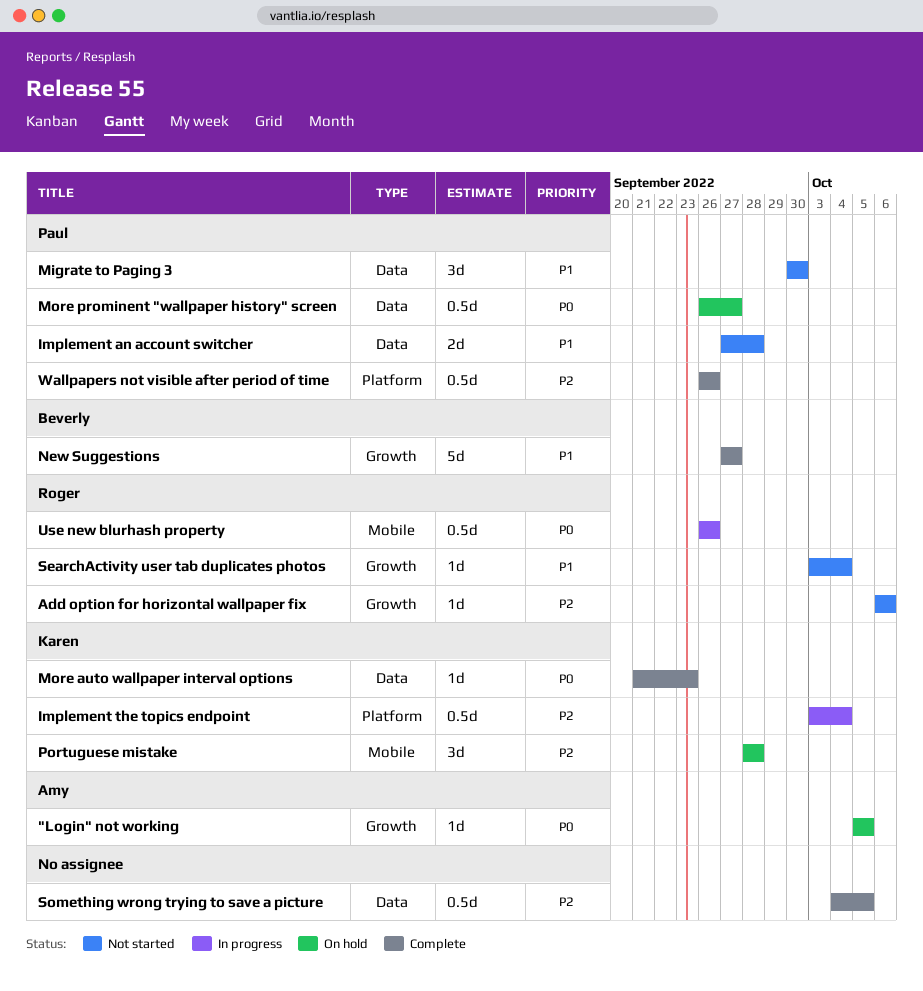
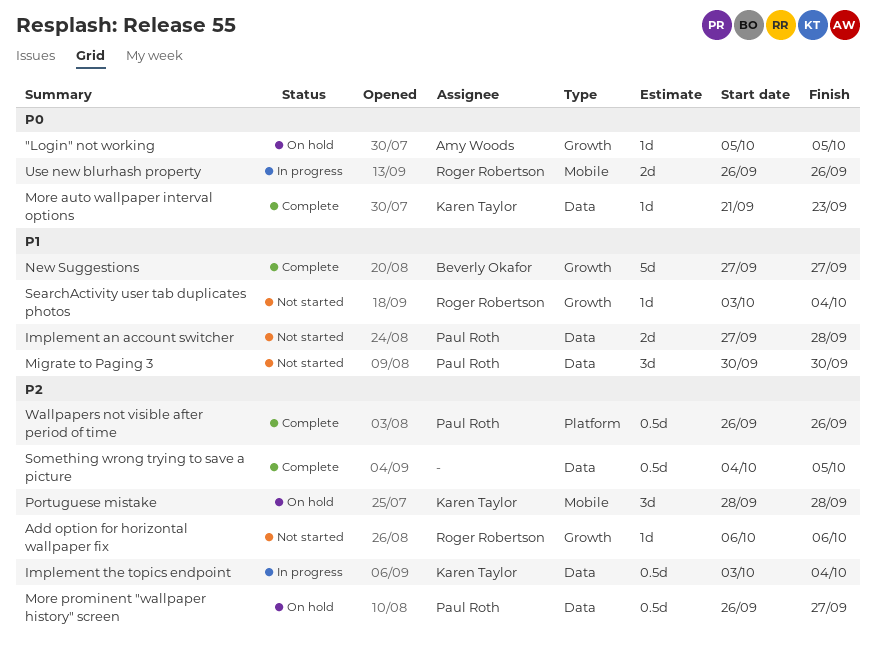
Implement the topics endpoint, label: Platform -> Data
More prominent "wallpaper history" screen, priority: P0 -> P2
Use new blurhash property, estimate: 0.5d -> 2d

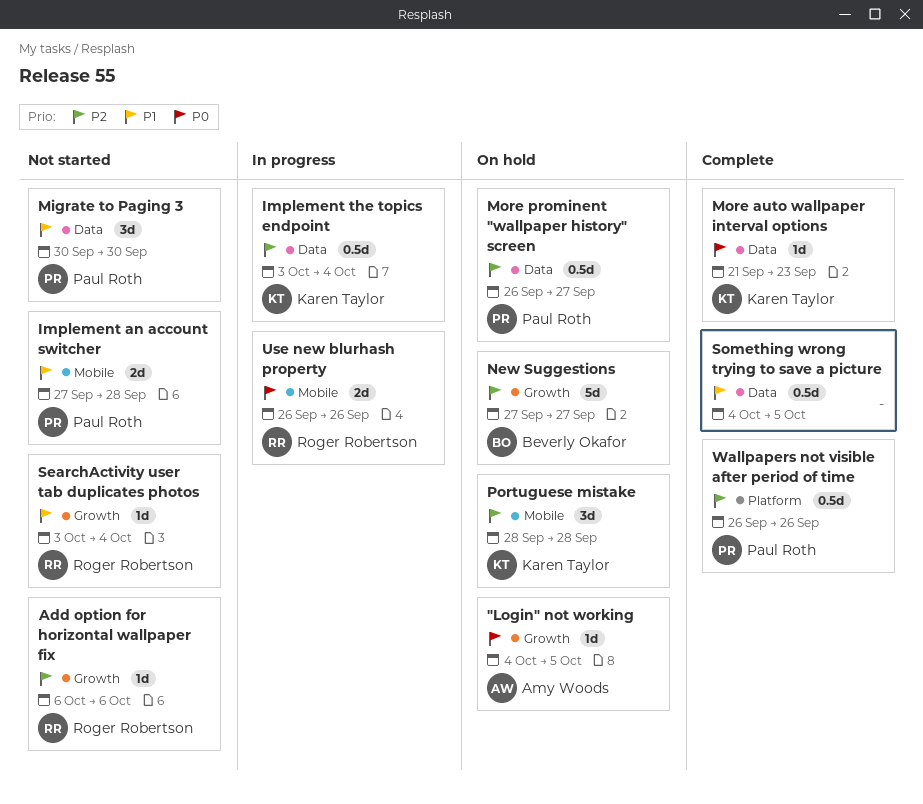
"Login" not working, start: Oct 5 -> Oct 4
Implement an account switcher, label: Data -> Mobile
New Suggestions, status: Complete -> On hold
New Suggestions, priority: P1 -> P2
Something wrong trying to save a picture, priority: P2 -> P1

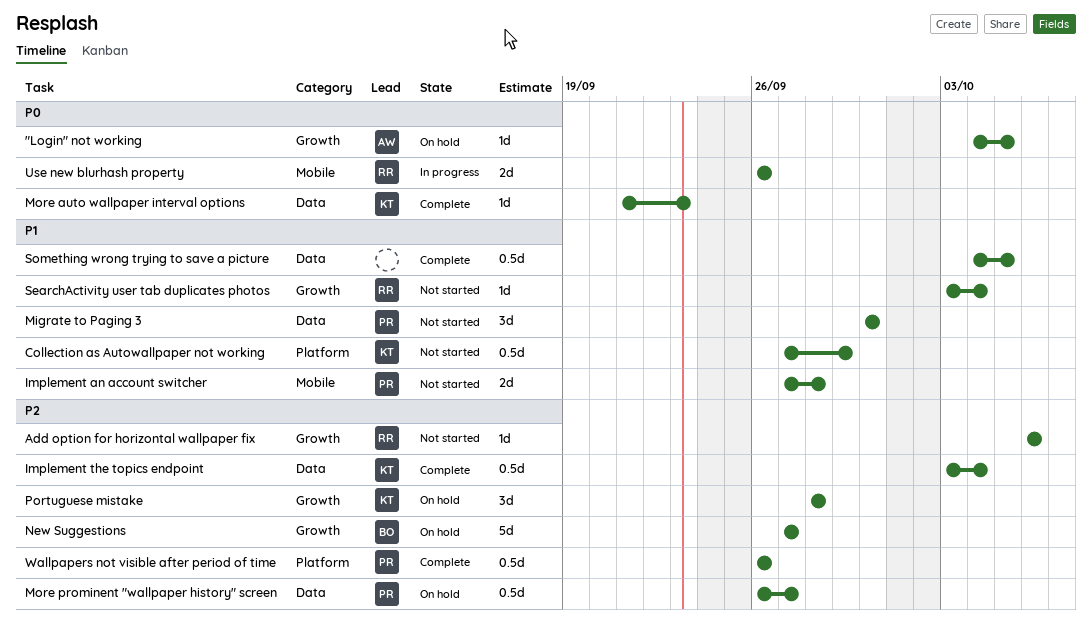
Collection as Autowallpaper not working: none -> present
Implement the topics endpoint, status: In progress -> Complete
Portuguese mistake, label: Mobile -> Growth

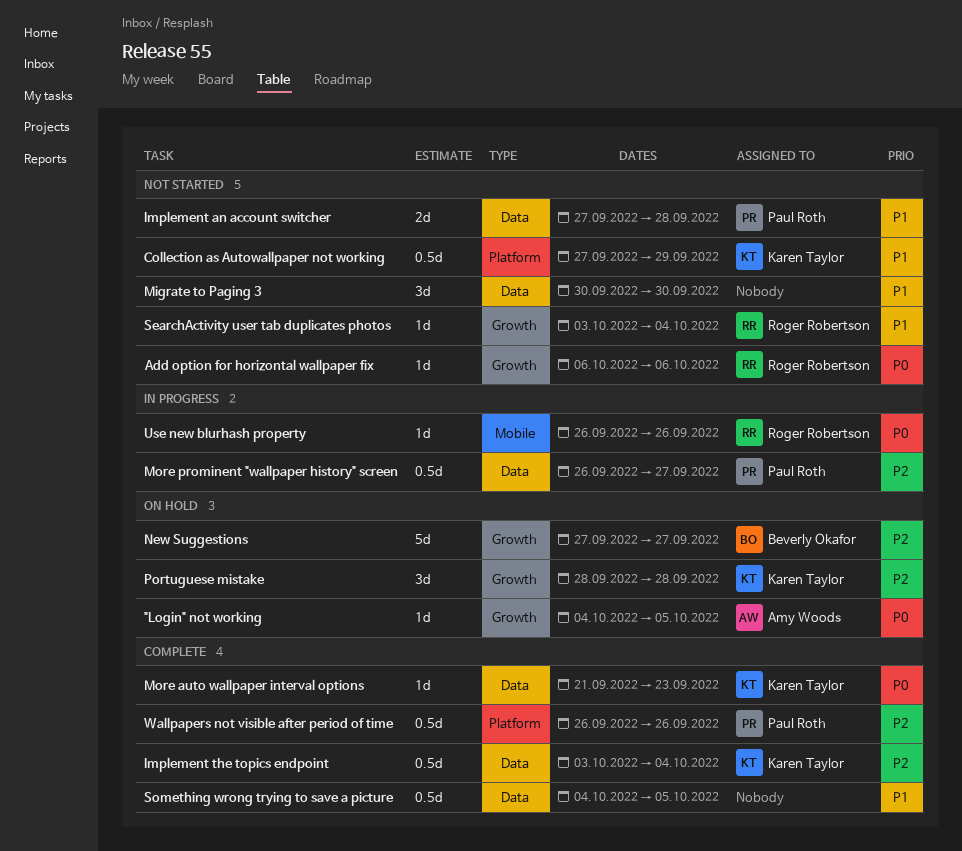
Add option for horizontal wallpaper fix, priority: P2 -> P0
Implement an account switcher, label: Mobile -> Data
Migrate to Paging 3, owner: Paul Roth -> none
More prominent "wallpaper history" screen, status: On hold -> In progress
Use new blurhash property, estimate: 2d -> 1d

